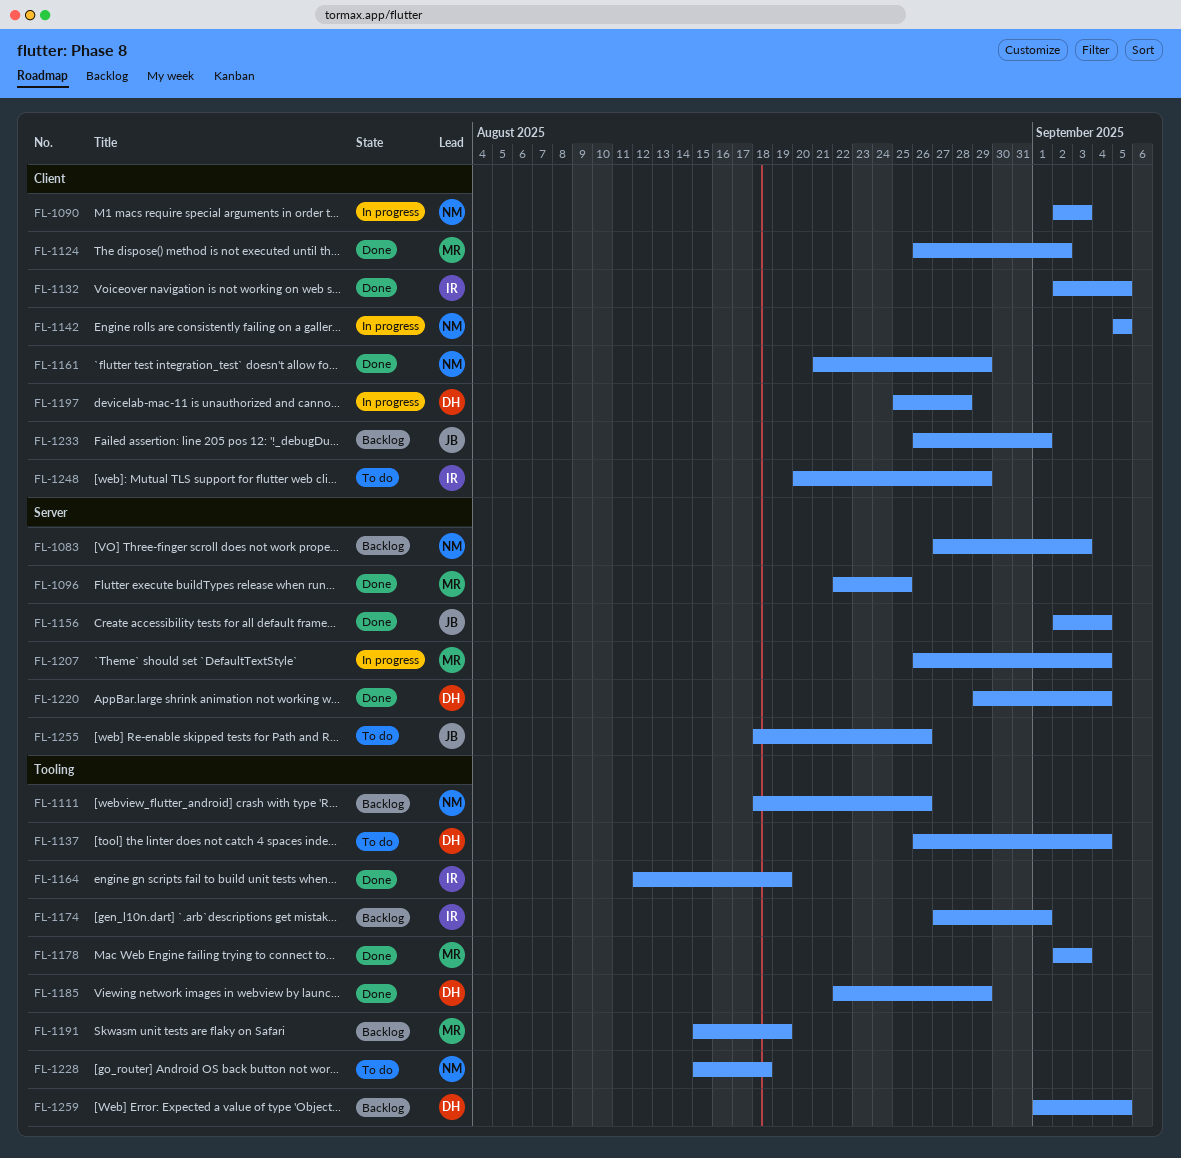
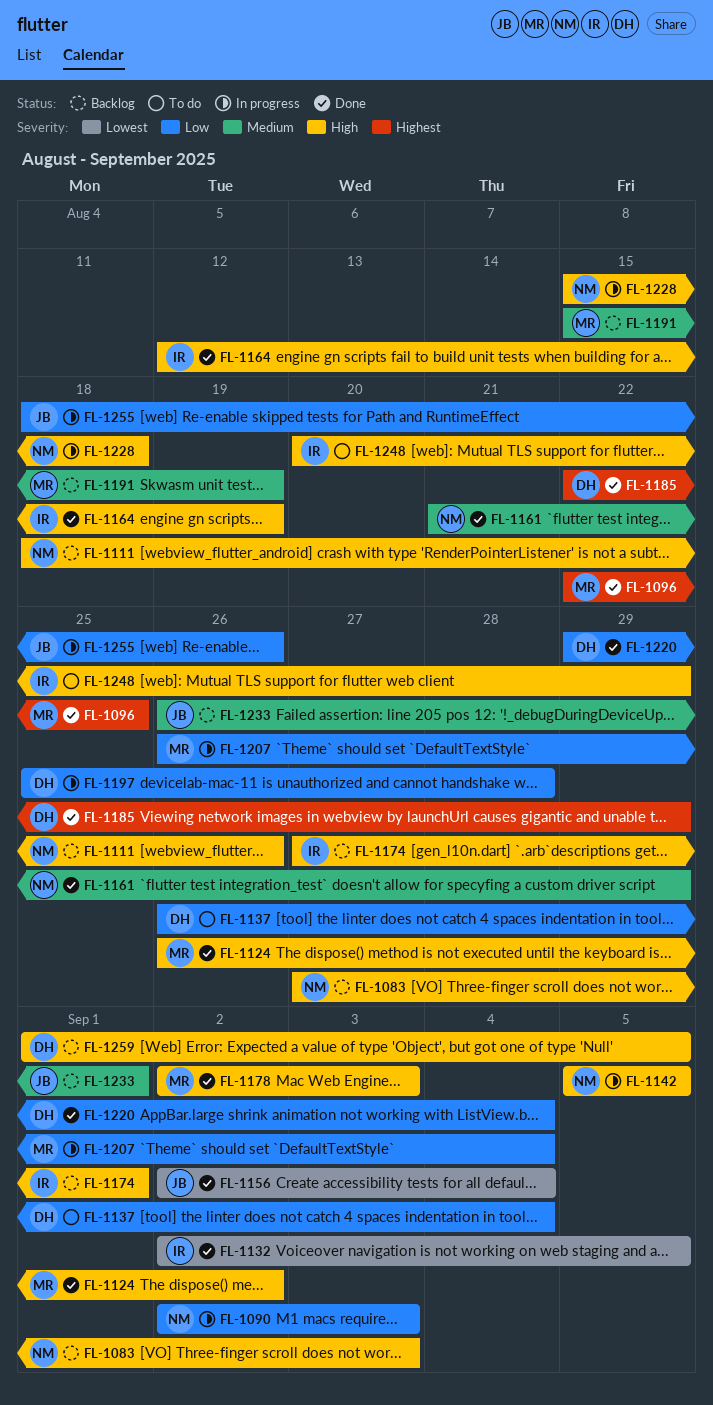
FL-1228, status: To do -> In progress
FL-1255, status: To do -> In progress

